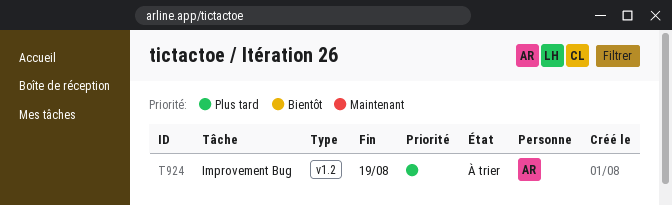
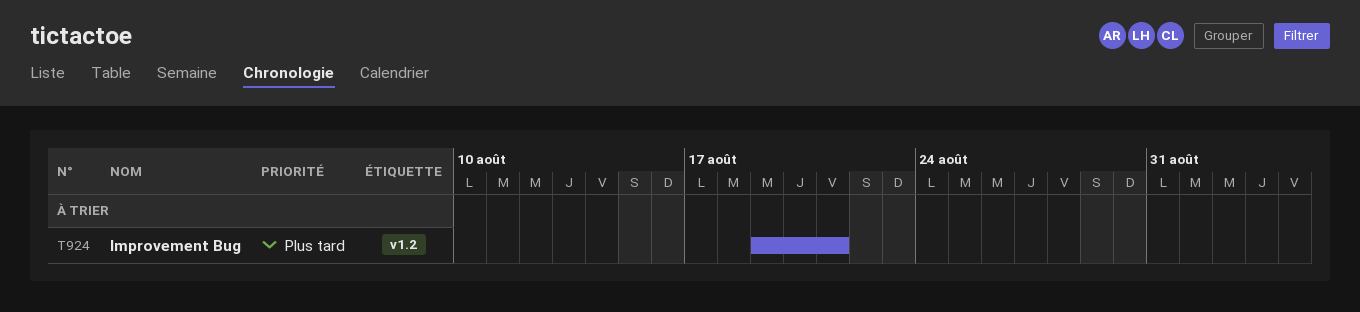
T924, due: Aug 19 -> Aug 21

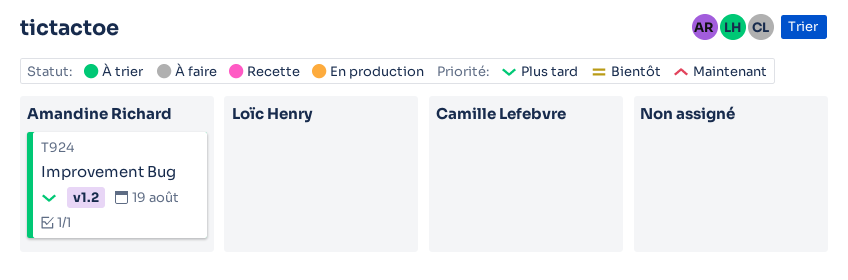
T924, due: Aug 21 -> Aug 19

